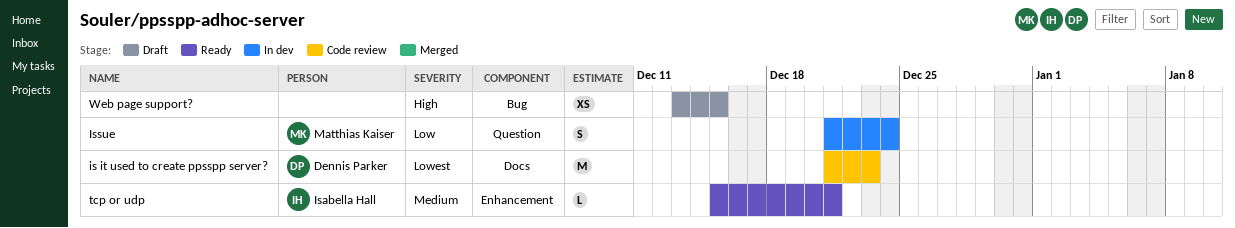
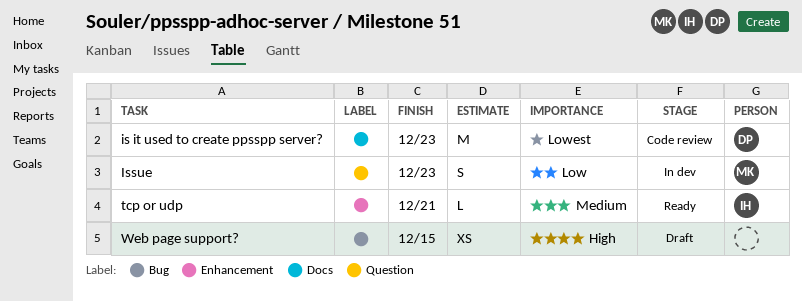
Issue, due: Dec 24 -> Dec 23

